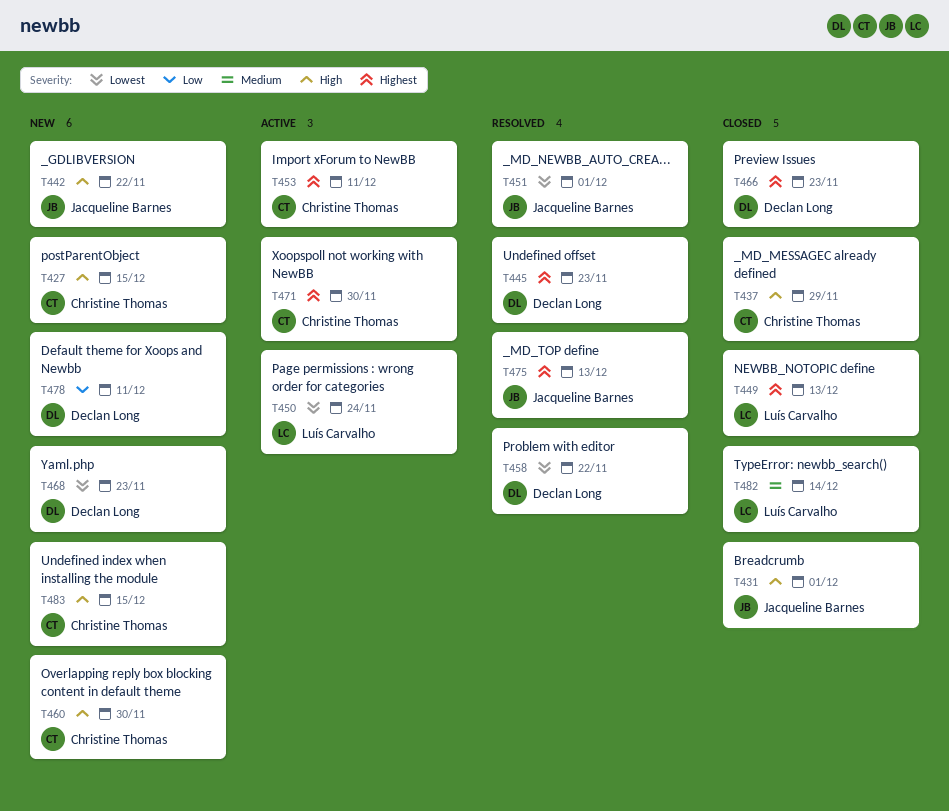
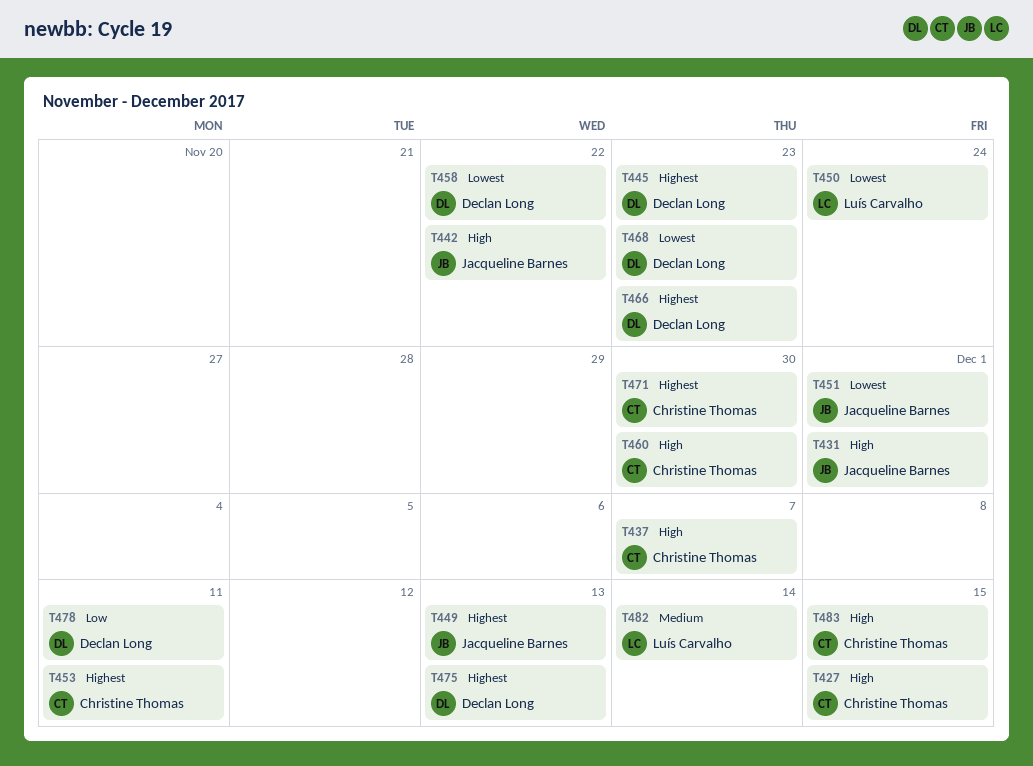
T437, due: Nov 29 -> Dec 7
T449, owner: Luís Carvalho -> Jacqueline Barnes
T475, owner: Jacqueline Barnes -> Declan Long

